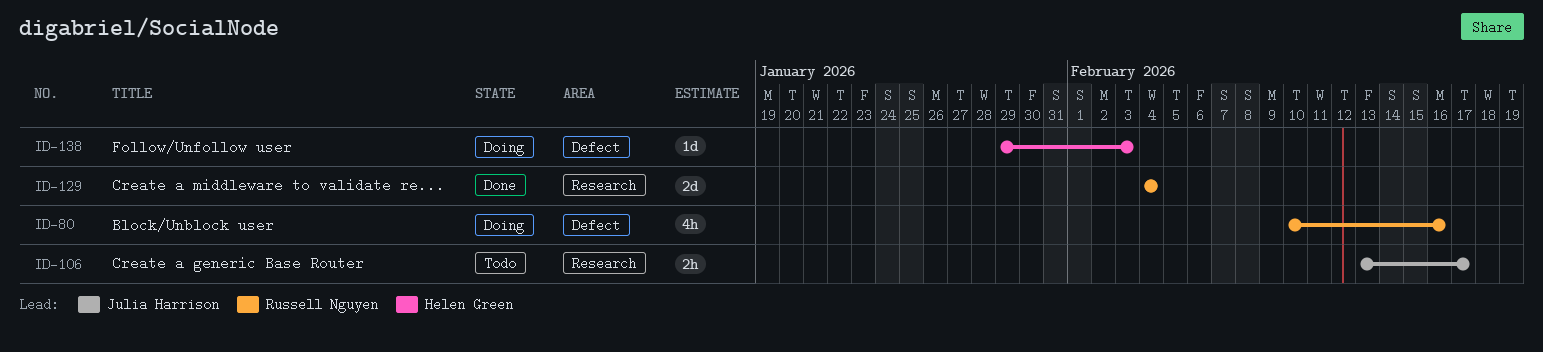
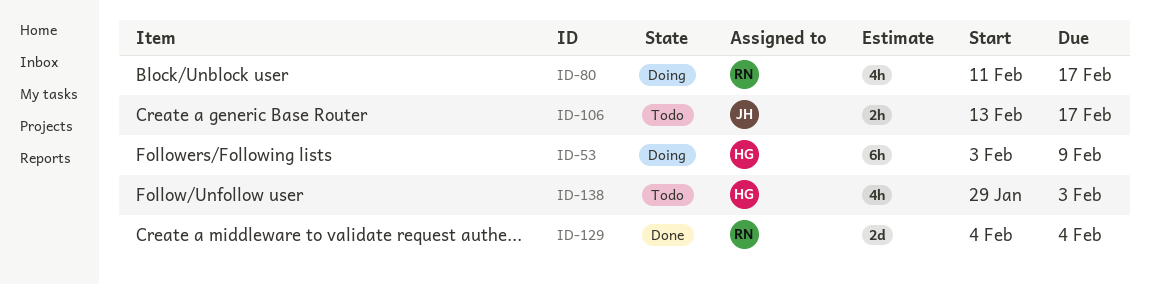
ID-53: none -> present
ID-80, start: Feb 10 -> Feb 11
ID-80, due: Feb 16 -> Feb 17
ID-138, status: Doing -> Todo
ID-138, estimate: 1d -> 4h

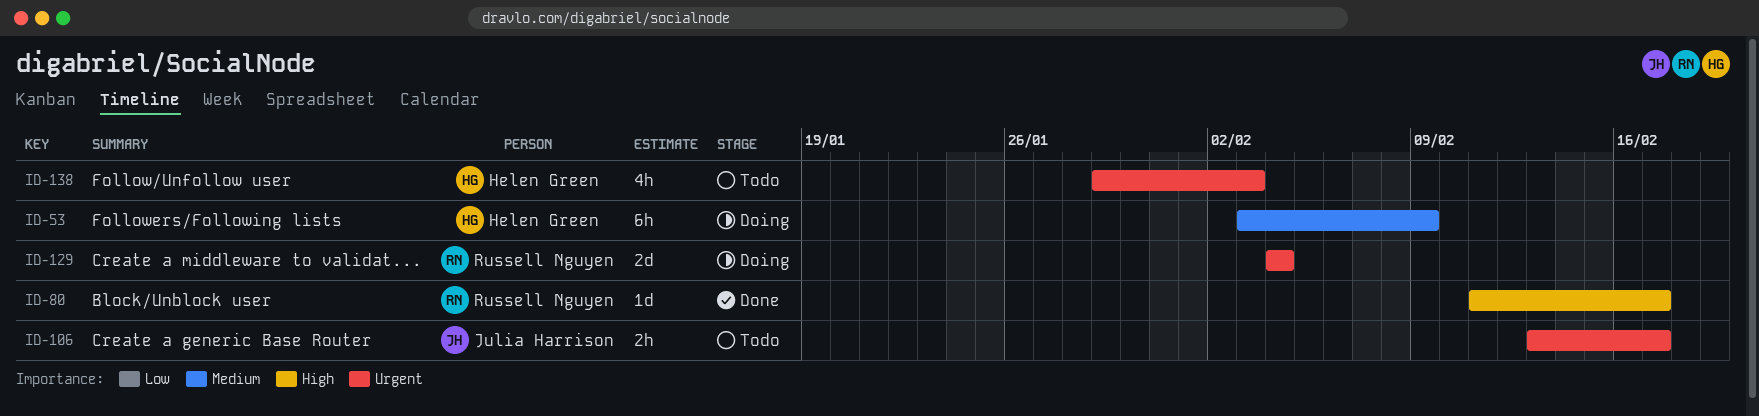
ID-80, status: Doing -> Done
ID-80, estimate: 4h -> 1d
ID-129, status: Done -> Doing

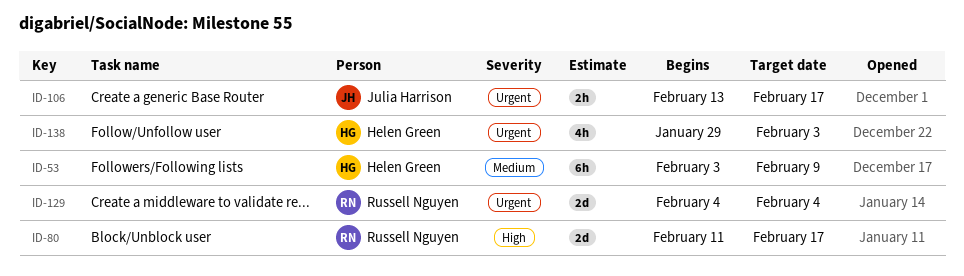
ID-80, estimate: 1d -> 2d

